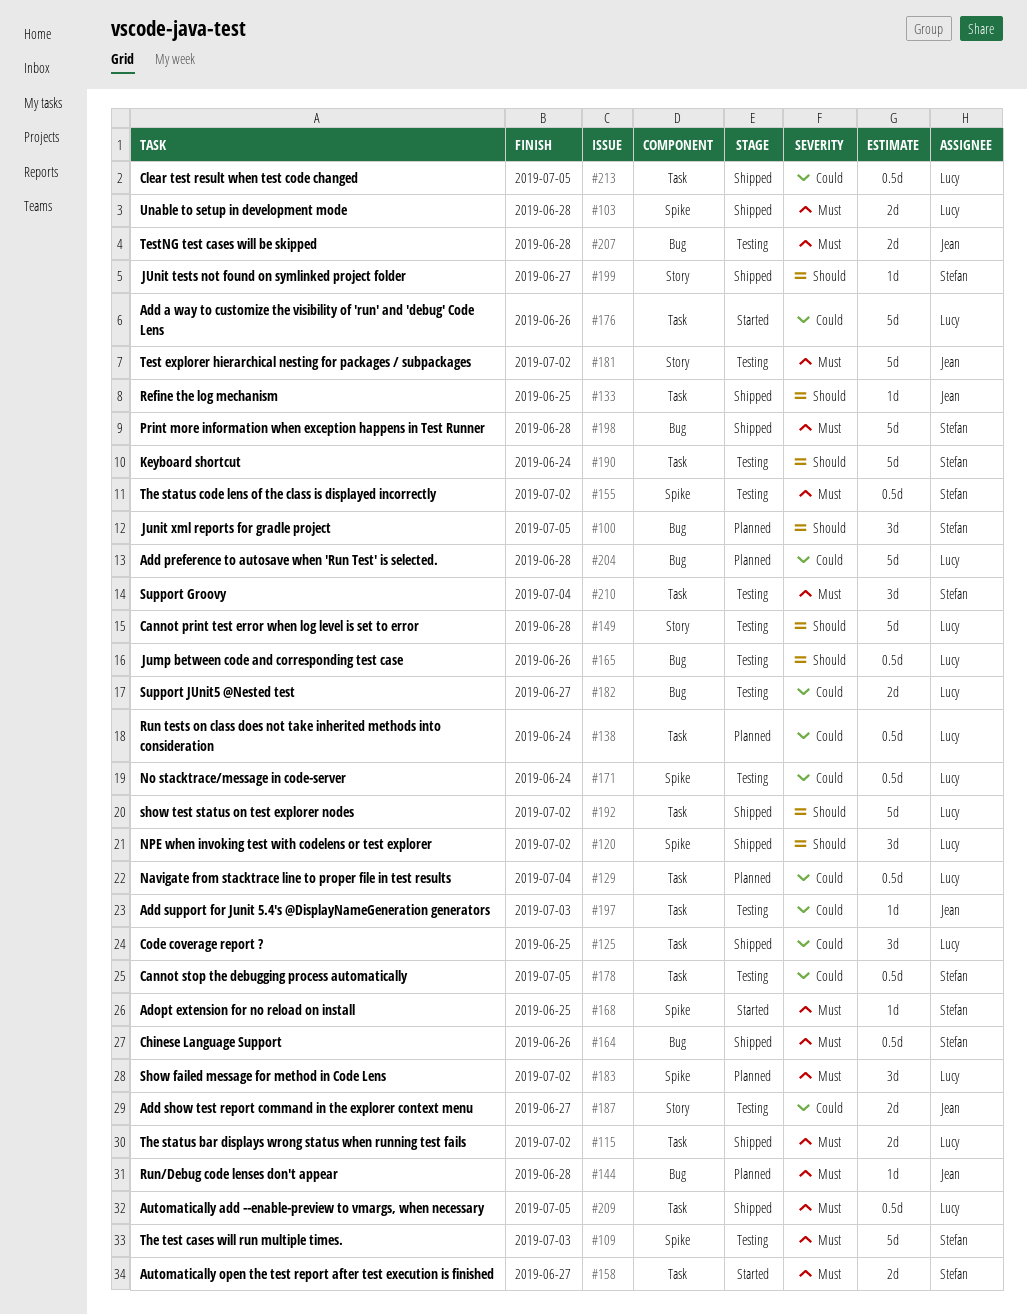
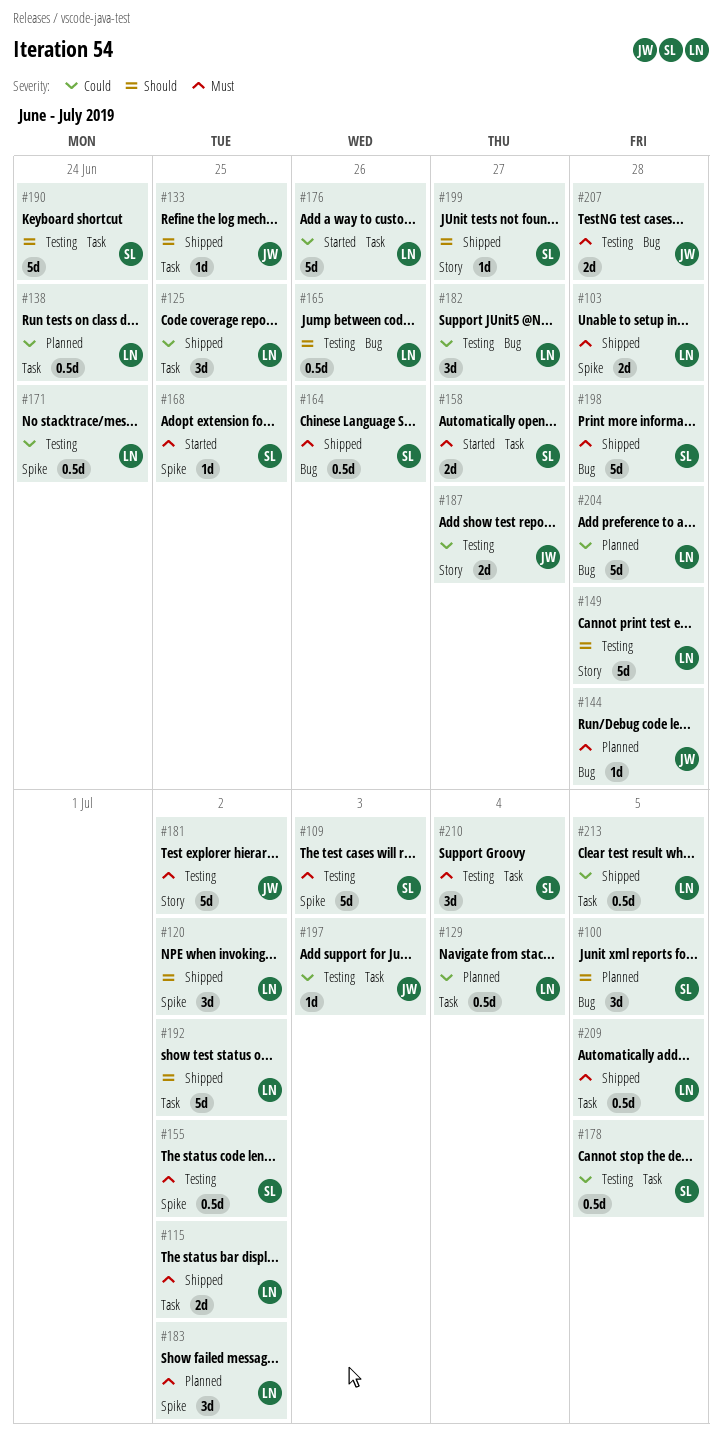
#182, estimate: 2d -> 3d

